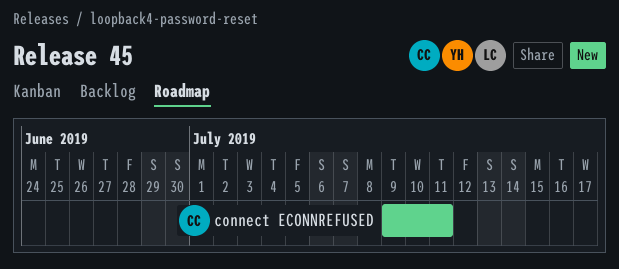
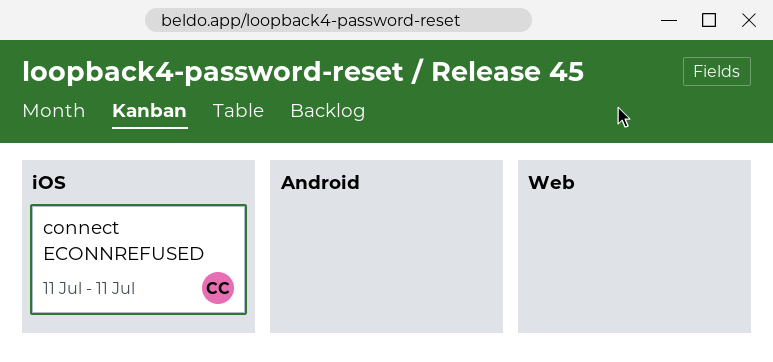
connect ECONNREFUSED, start: Jul 9 -> Jul 11

